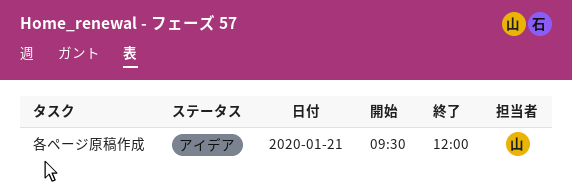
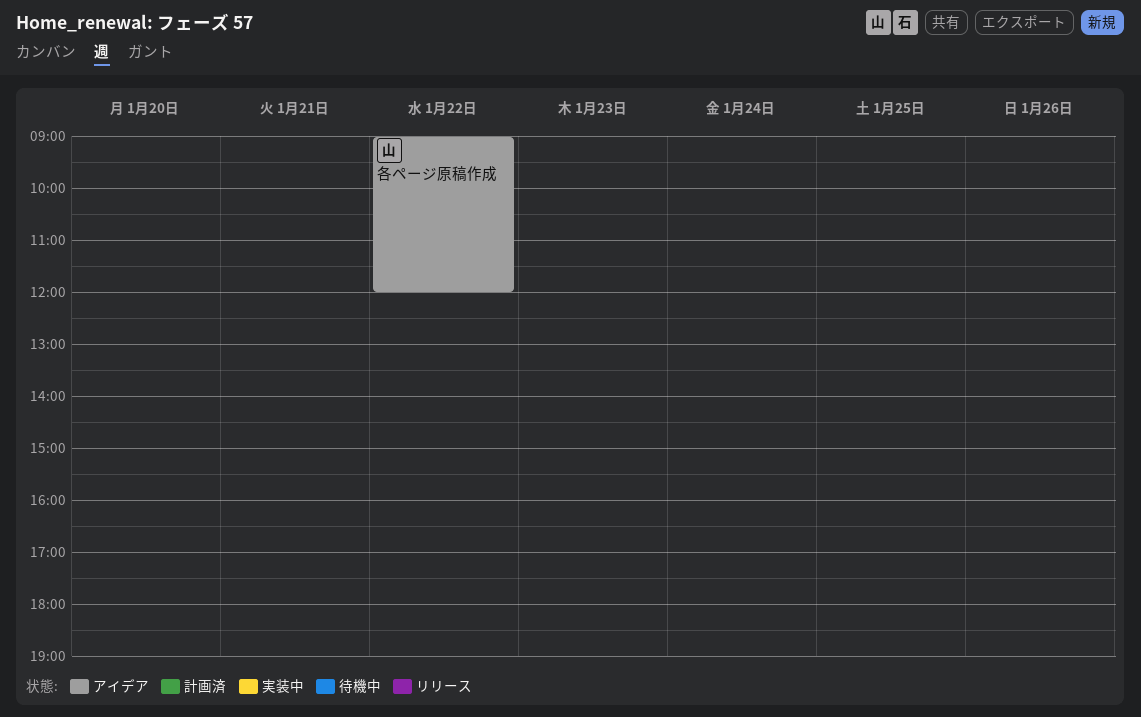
各ページ原稿作成, day: Jan 21 -> Jan 22
各ページ原稿作成, begins: 09:30 -> 09:00

